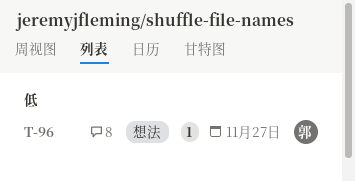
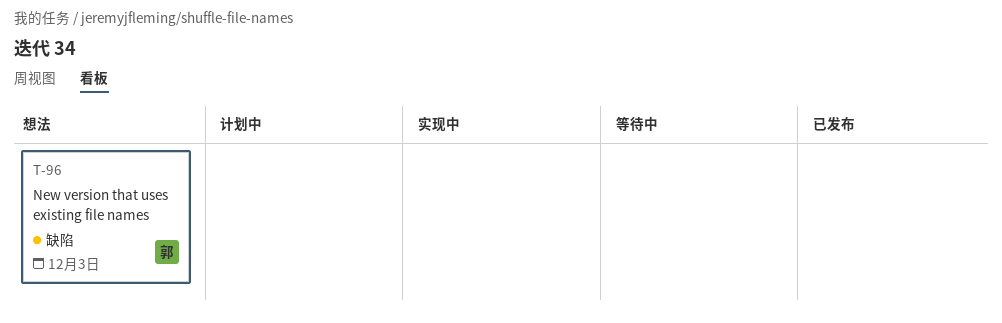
T-96, due: Nov 27 -> Dec 3

